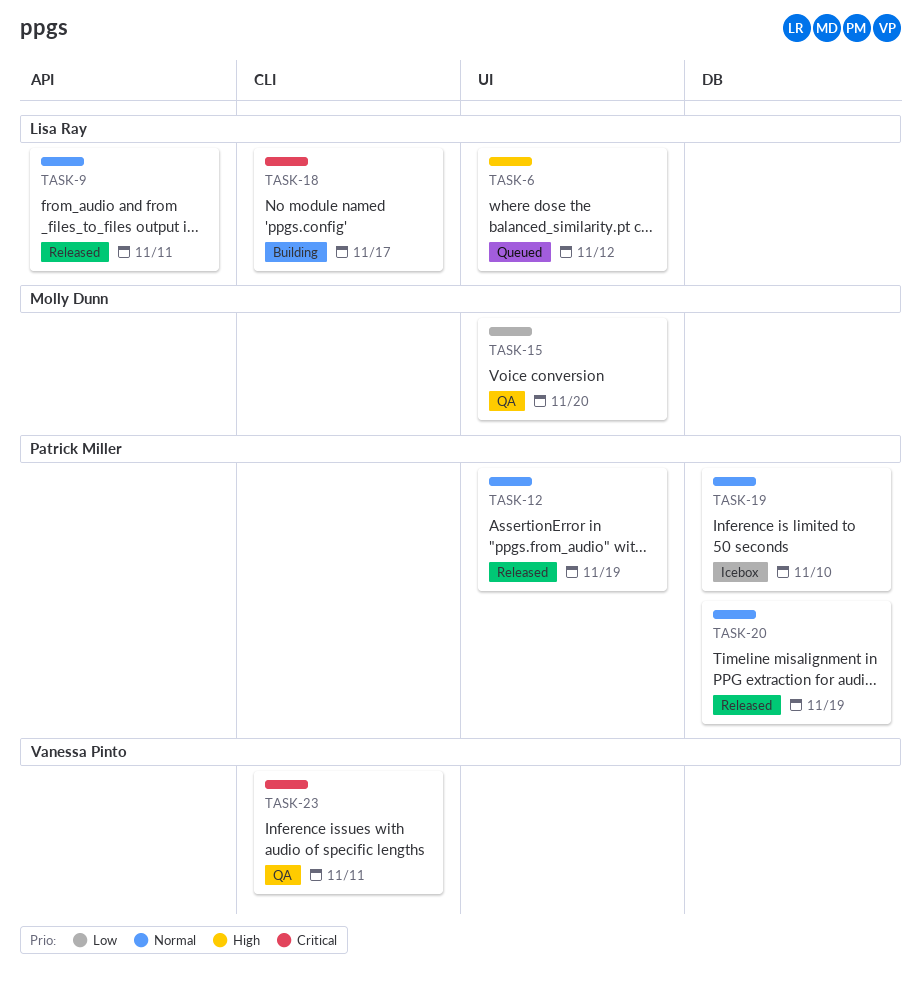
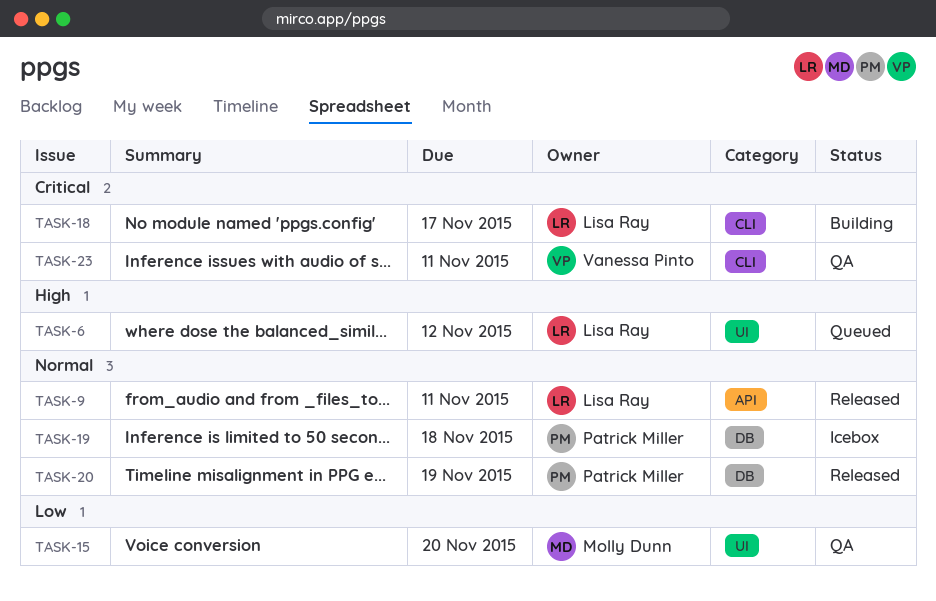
TASK-12: present -> none
TASK-19, due: Nov 10 -> Nov 18

